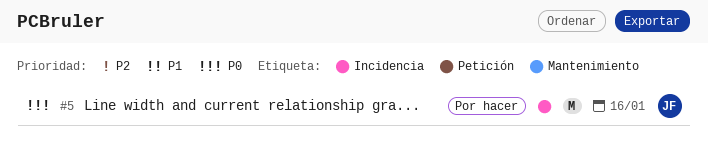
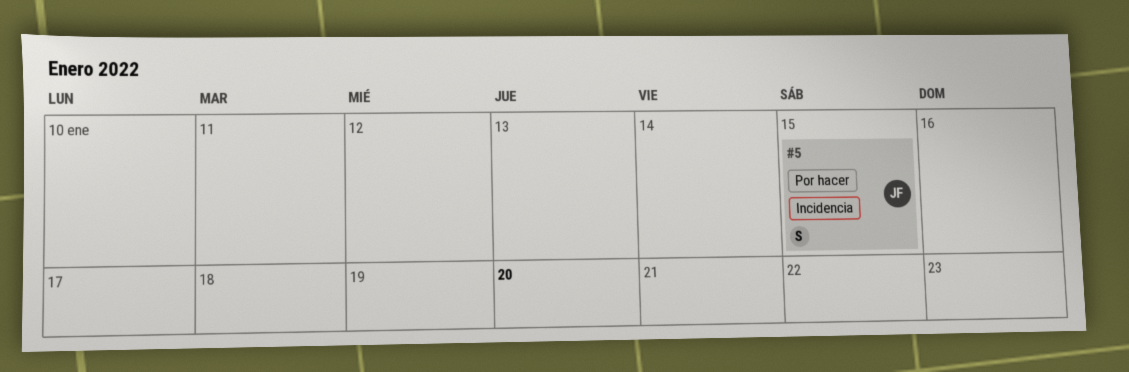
#5, estimate: M -> S
#5, due: Jan 16 -> Jan 15

